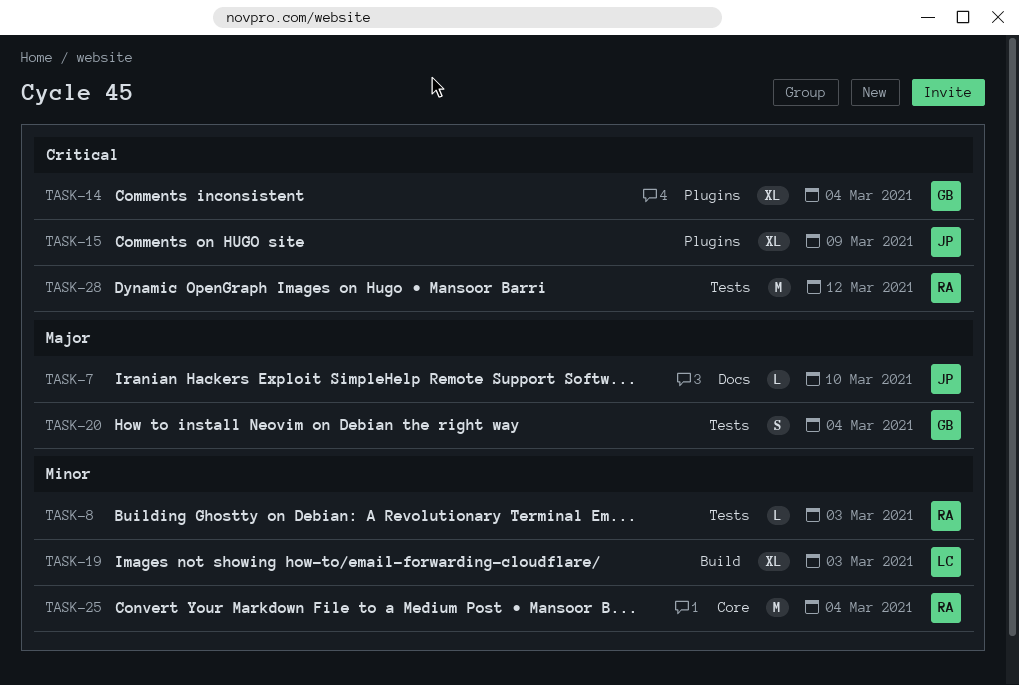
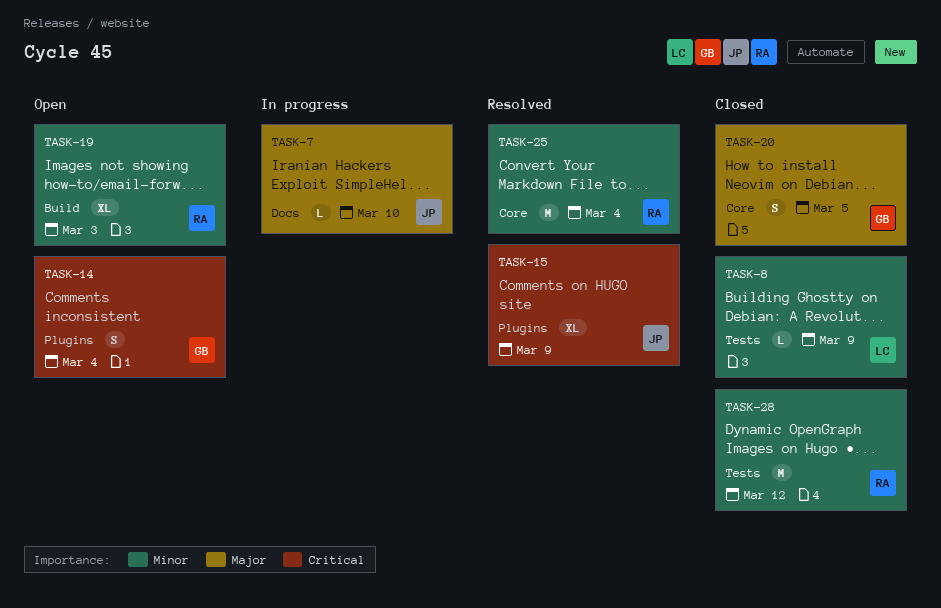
TASK-8, owner: RA -> LC
TASK-8, due: Mar 3 -> Mar 9
TASK-14, estimate: XL -> S
TASK-19, owner: LC -> RA
TASK-20, label: Tests -> Core
TASK-20, due: Mar 4 -> Mar 5
TASK-28, priority: Critical -> Minor

